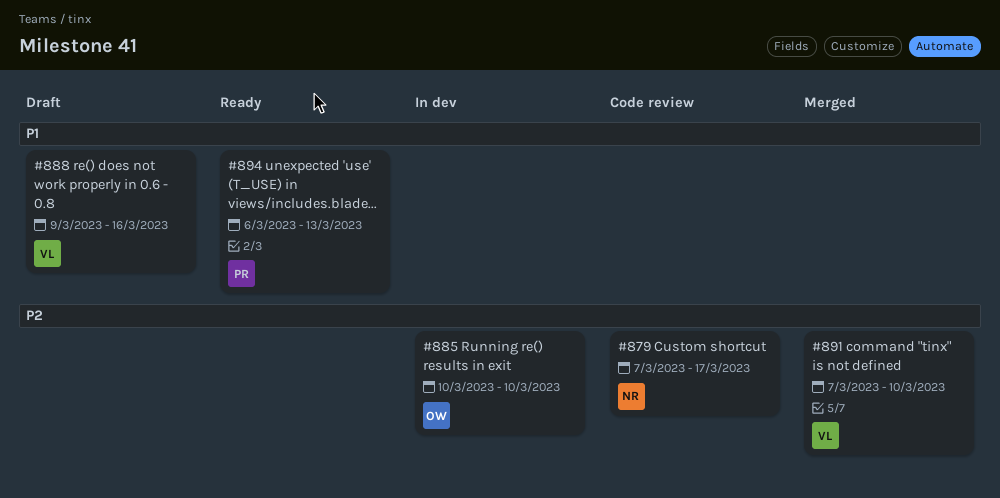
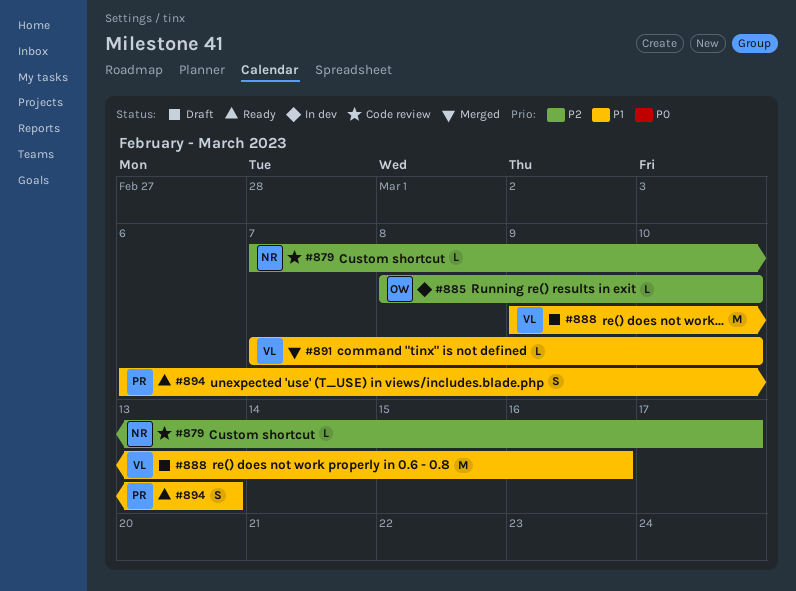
#885, start: Mar 10 -> Mar 8
#891, priority: P2 -> P1

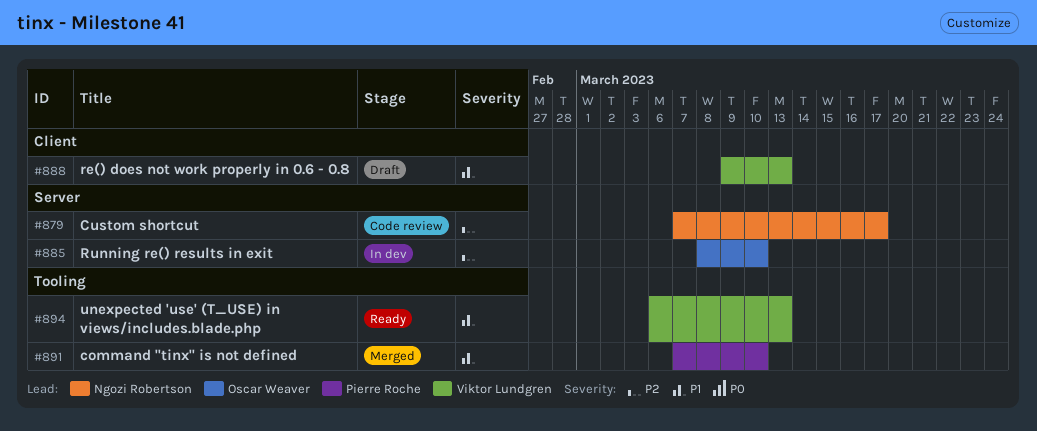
#888, due: Mar 16 -> Mar 13
#891, owner: Viktor Lundgren -> Pierre Roche
#894, owner: Pierre Roche -> Viktor Lundgren

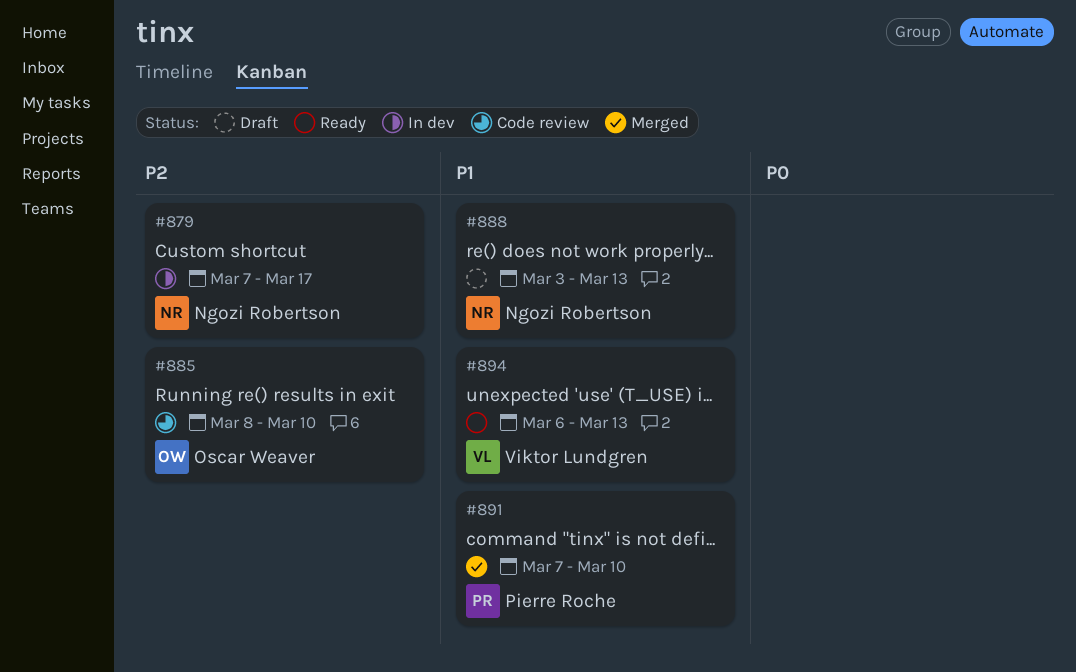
#879, status: Code review -> In dev
#885, status: In dev -> Code review
#888, owner: Viktor Lundgren -> Ngozi Robertson
#888, start: Mar 9 -> Mar 3

